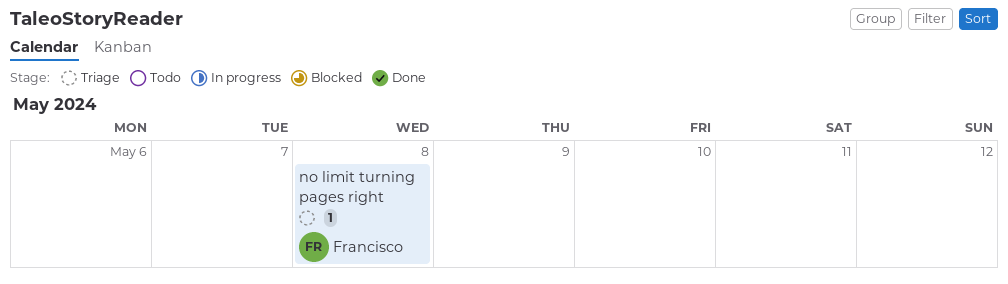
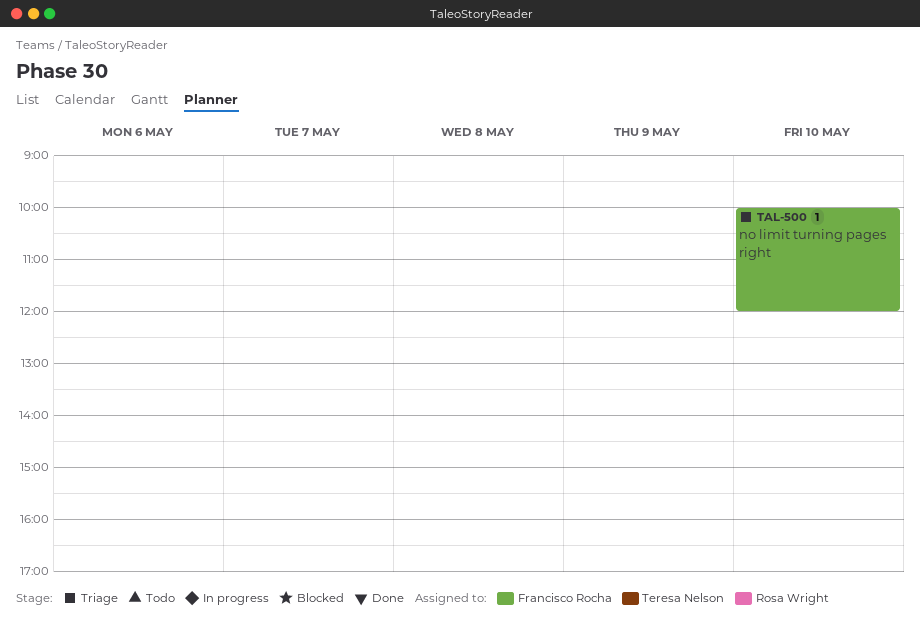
no limit turning pages right, day: May 8 -> May 10

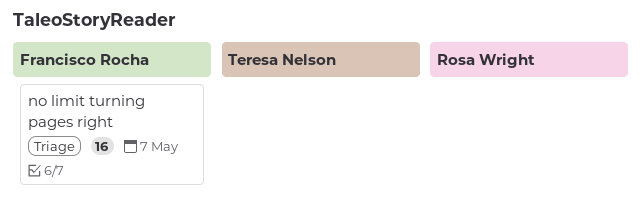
no limit turning pages right, estimate: 1 -> 16
no limit turning pages right, day: May 10 -> May 7

